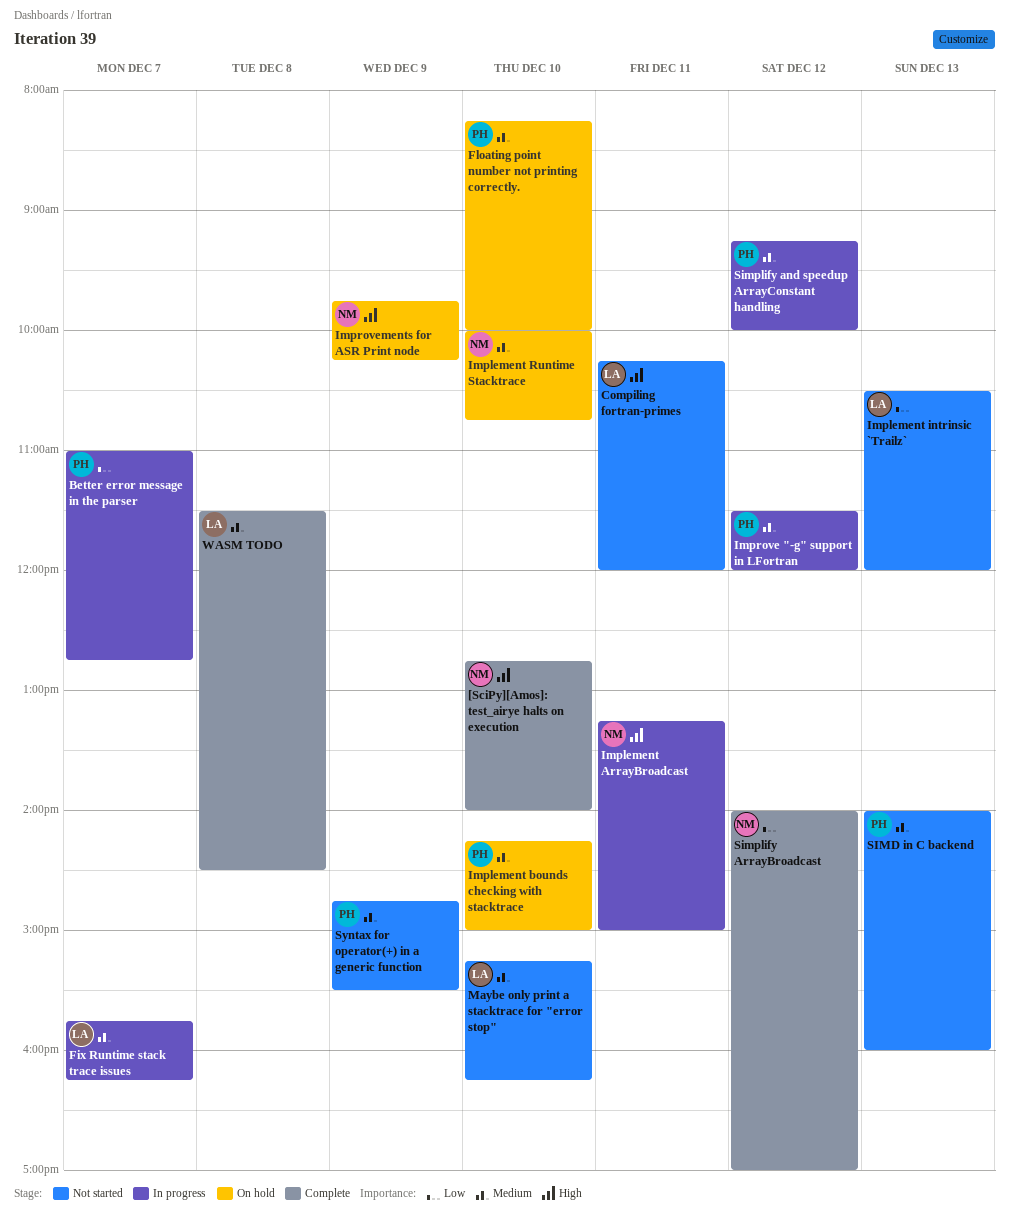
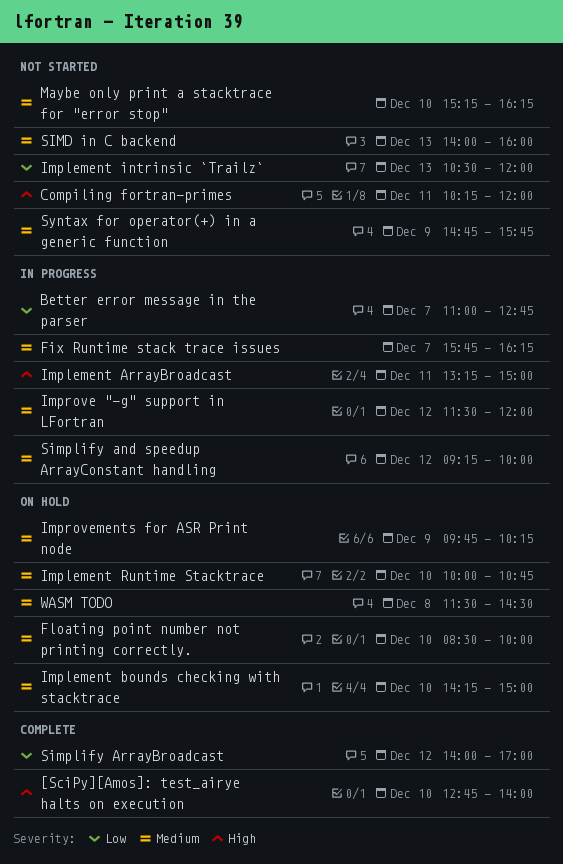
Floating point number not printing correctly., begins: 08:15 -> 08:30
Improvements for ASR Print node, priority: High -> Medium
Syntax for operator(+) in a generic function, ends: 15:30 -> 15:45
WASM TODO, status: Complete -> On hold

